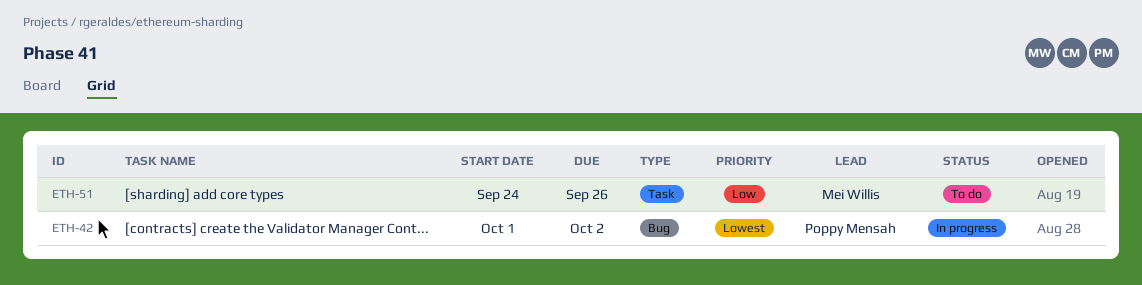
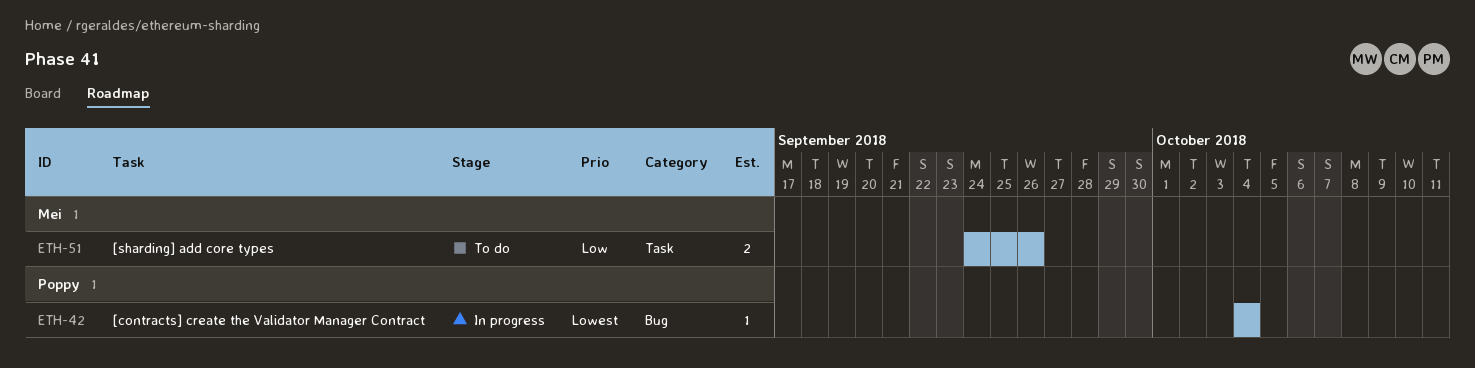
ETH-42, start: Oct 1 -> Oct 4
ETH-42, due: Oct 2 -> Oct 4

